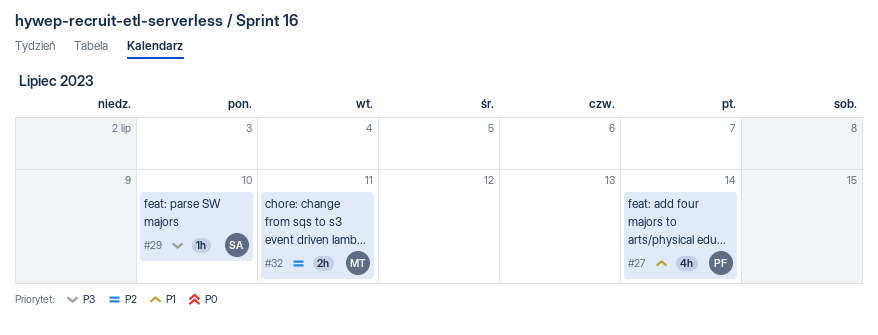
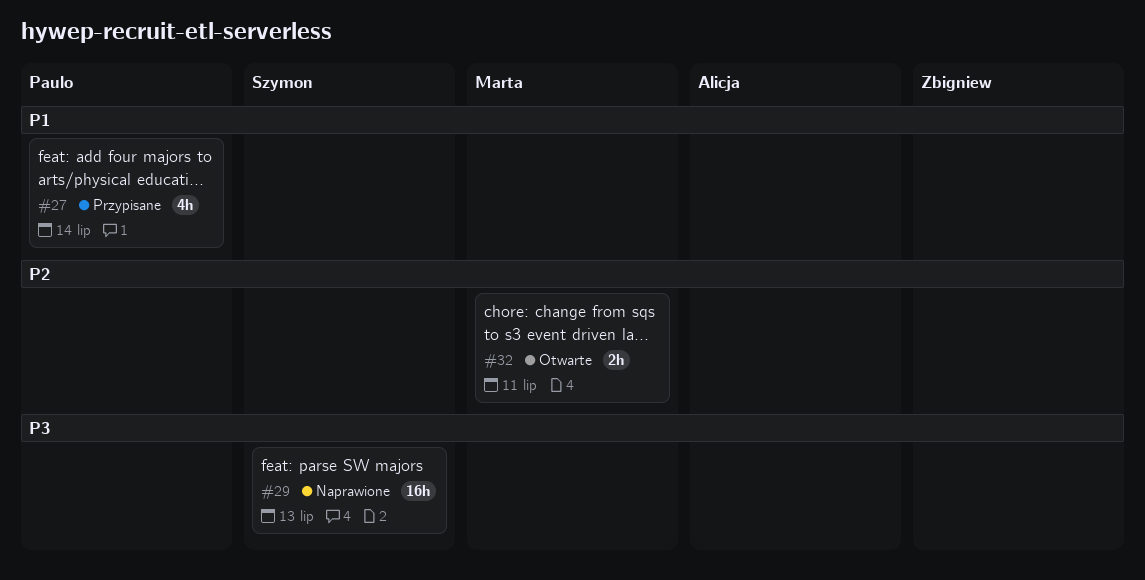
#29, estimate: 1h -> 16h
#29, due: Jul 10 -> Jul 13

